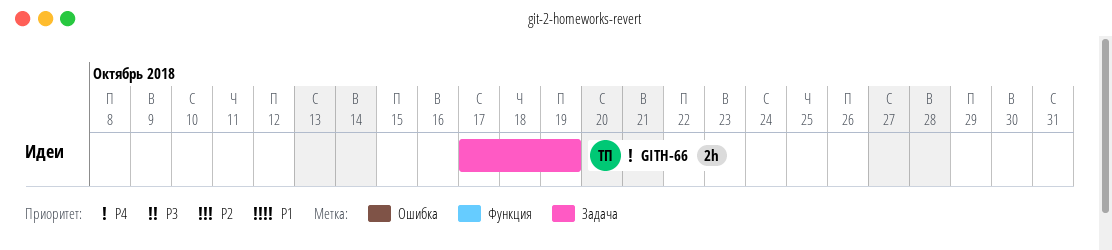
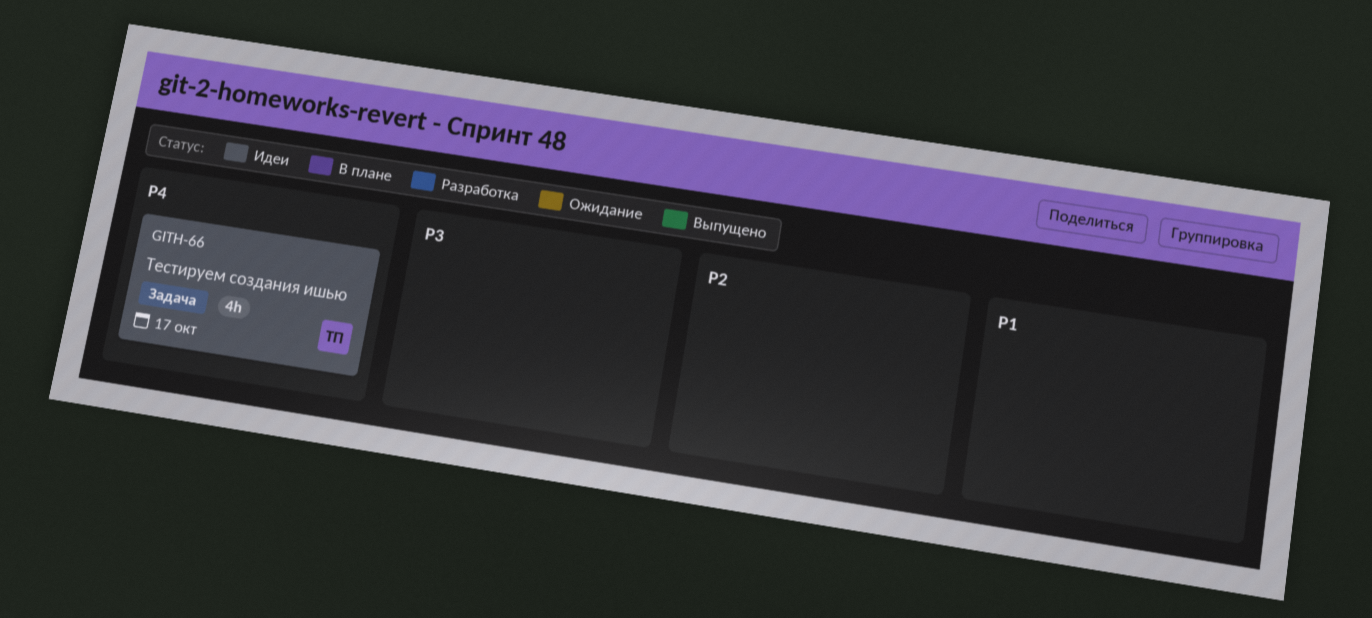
GITH-66, estimate: 2h -> 4h
GITH-66, due: Oct 19 -> Oct 17

